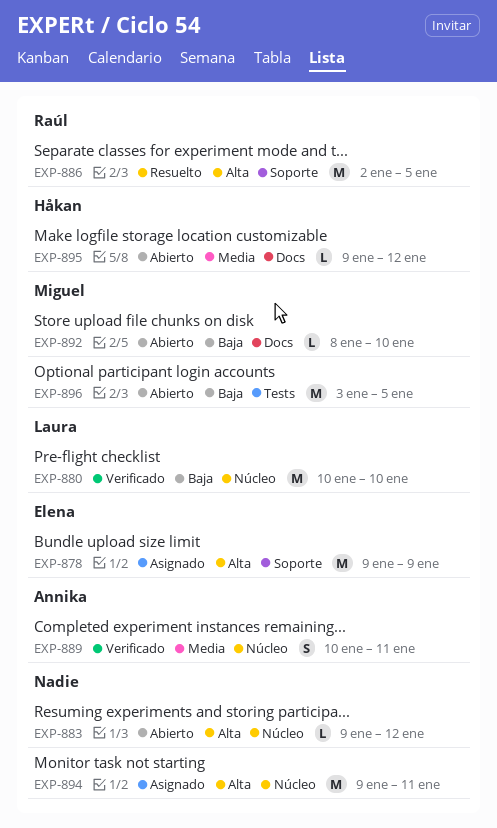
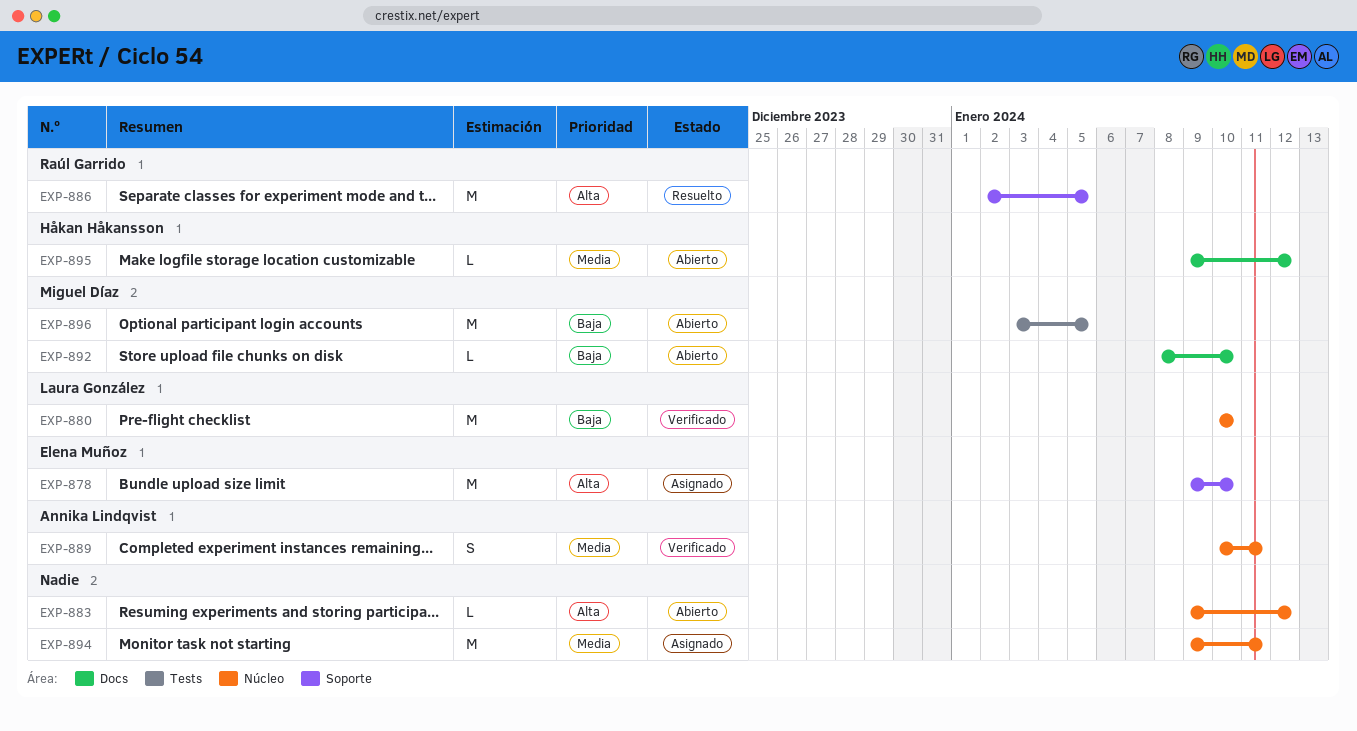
EXP-878, due: Jan 9 -> Jan 10
EXP-894, priority: Alta -> Media

